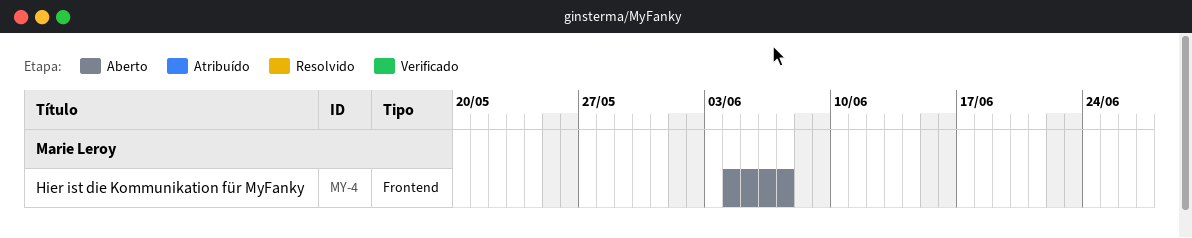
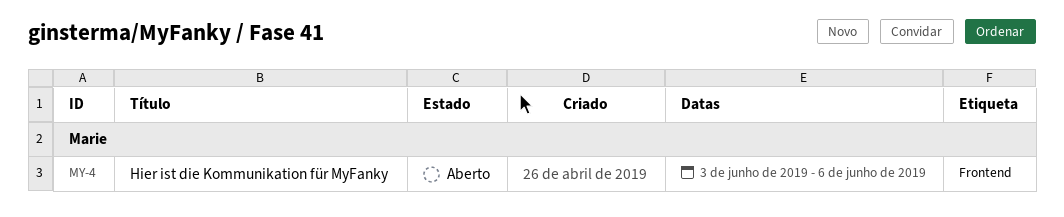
MY-4, start: Jun 4 -> Jun 3
MY-4, due: Jun 7 -> Jun 6

